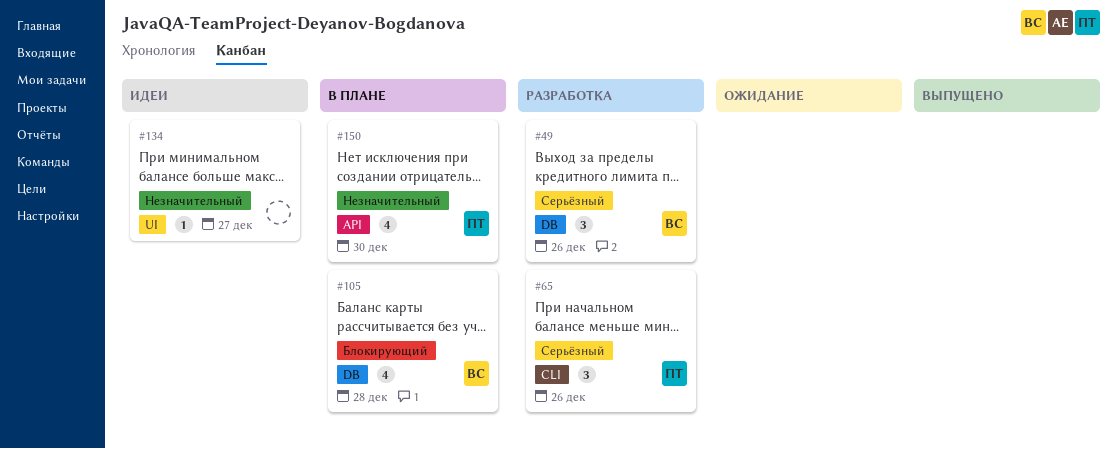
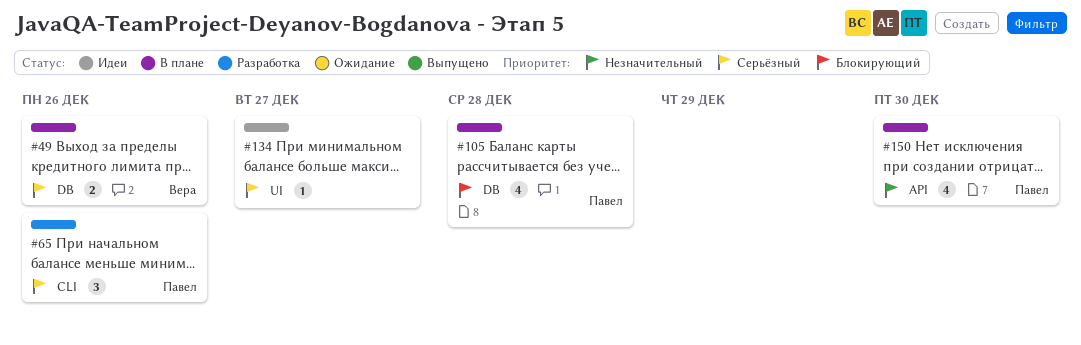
#49, status: Разработка -> В плане
#49, estimate: 3 -> 2
#105, owner: Вера -> Павел
#134, priority: Незначительный -> Серьёзный

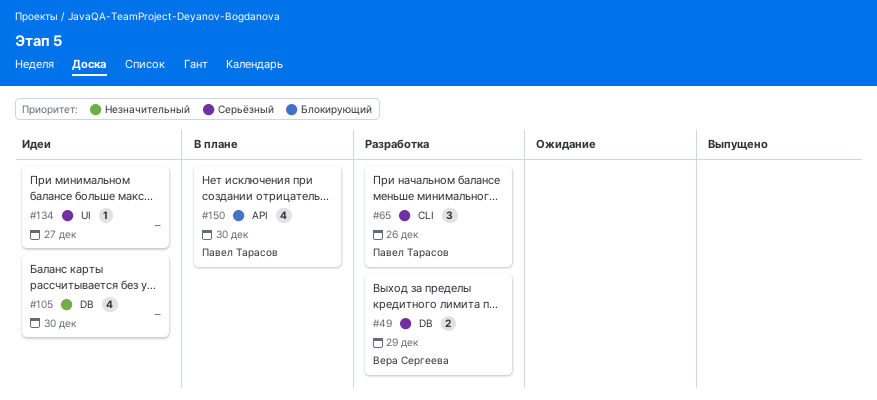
#49, status: В плане -> Разработка
#49, due: Dec 26 -> Dec 29
#105, status: В плане -> Идеи
#105, owner: Павел Тарасов -> none
#105, priority: Блокирующий -> Незначительный
#105, due: Dec 28 -> Dec 30
#150, priority: Незначительный -> Блокирующий

